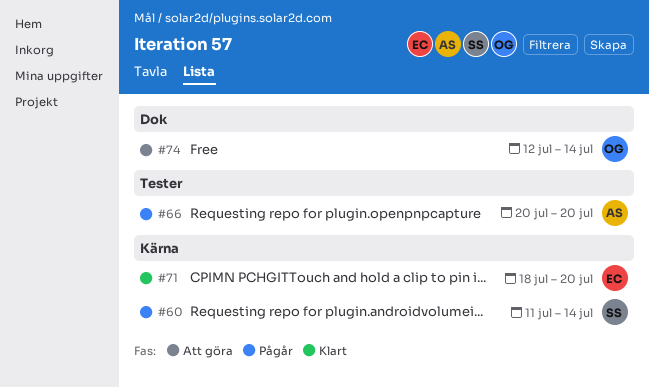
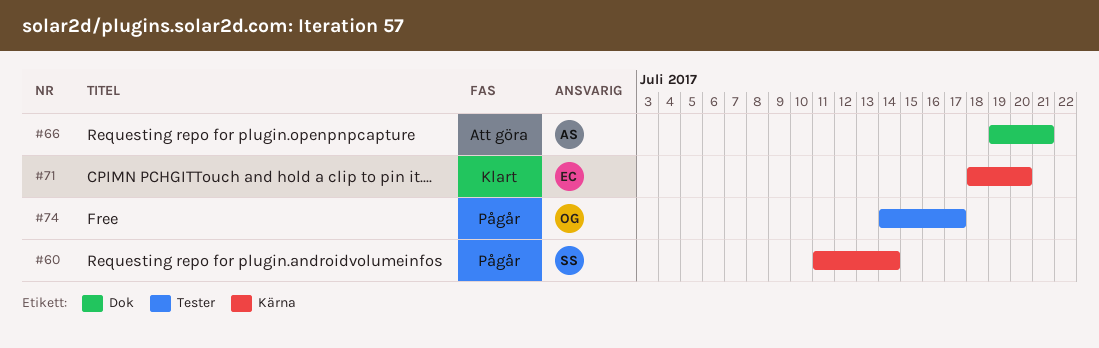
#66, status: Pågår -> Att göra
#66, label: Tester -> Dok
#66, start: Jul 20 -> Jul 19
#66, due: Jul 20 -> Jul 21
#74, status: Att göra -> Pågår
#74, label: Dok -> Tester
#74, start: Jul 12 -> Jul 14
#74, due: Jul 14 -> Jul 17

